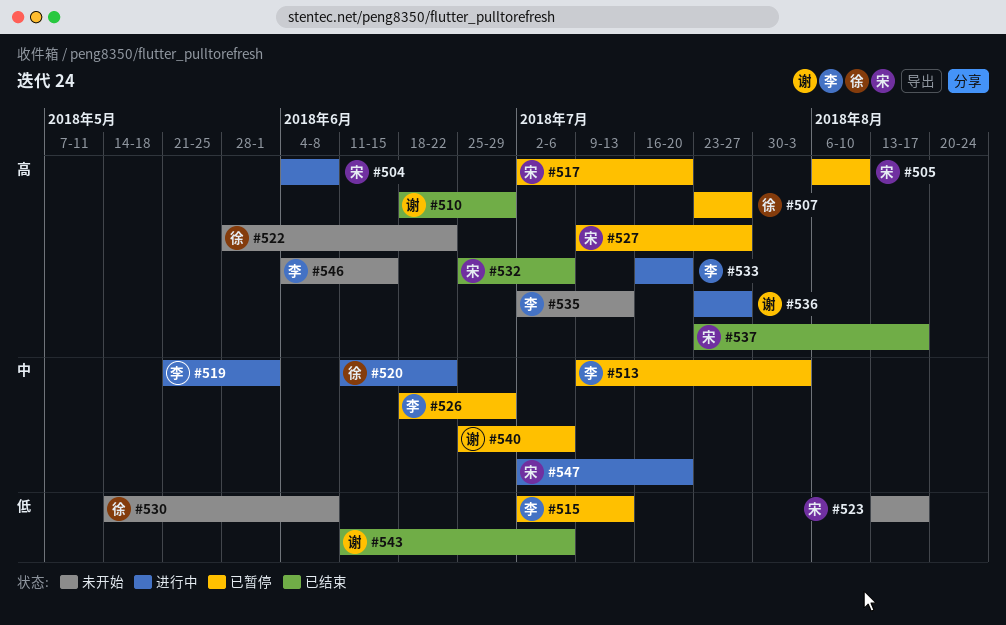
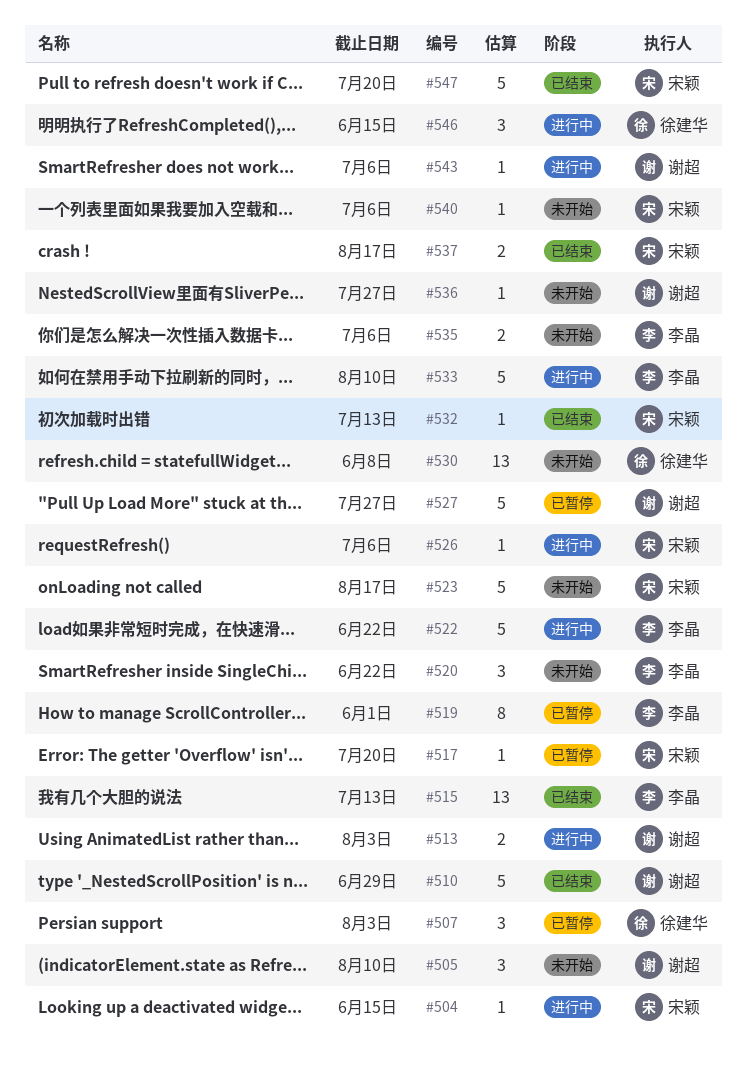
#504, due: Jun 8 -> Jun 15
#505, status: 已暂停 -> 未开始
#505, owner: 宋颖 -> 谢超
#507, due: Jul 27 -> Aug 3
#513, status: 已暂停 -> 进行中
#513, owner: 李晶 -> 谢超
#515, status: 已暂停 -> 已结束
#519, status: 进行中 -> 已暂停
#520, status: 进行中 -> 未开始
#520, owner: 徐建华 -> 李晶
#522, status: 未开始 -> 进行中
#522, owner: 徐建华 -> 李晶
#526, status: 已暂停 -> 进行中
#526, owner: 李晶 -> 宋颖
#526, due: Jun 29 -> Jul 6
#527, owner: 宋颖 -> 谢超
#532, due: Jul 6 -> Jul 13
#533, due: Jul 20 -> Aug 10
#535, due: Jul 13 -> Jul 6
#536, status: 进行中 -> 未开始
#540, status: 已暂停 -> 未开始
#540, owner: 谢超 -> 宋颖
#543, status: 已结束 -> 进行中
#546, status: 未开始 -> 进行中
#546, owner: 李晶 -> 徐建华
#547, status: 进行中 -> 已结束

